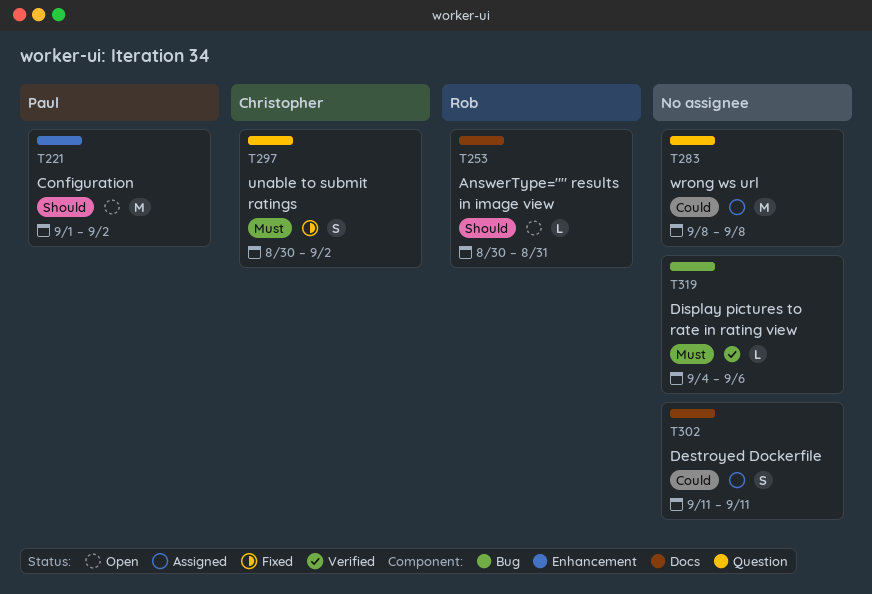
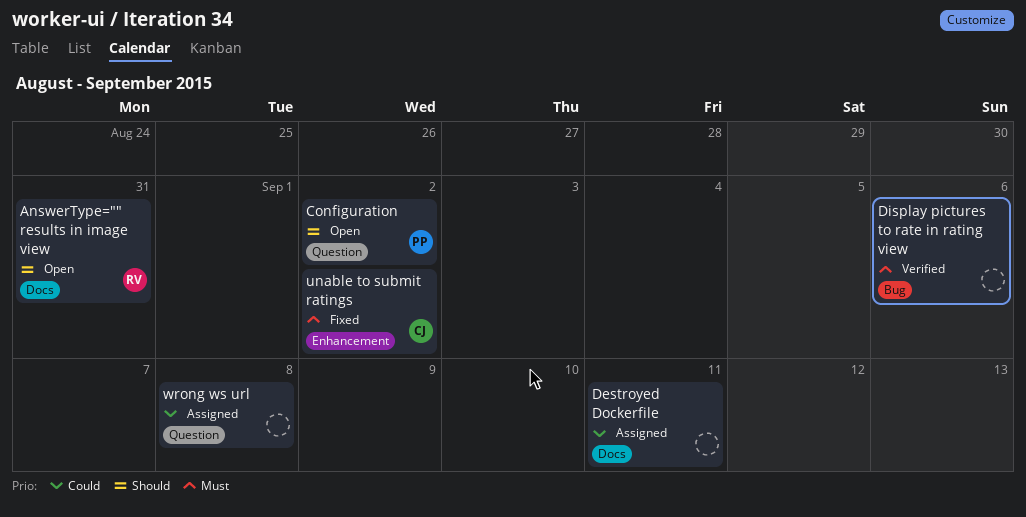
Configuration, label: Enhancement -> Question
unable to submit ratings, label: Question -> Enhancement

